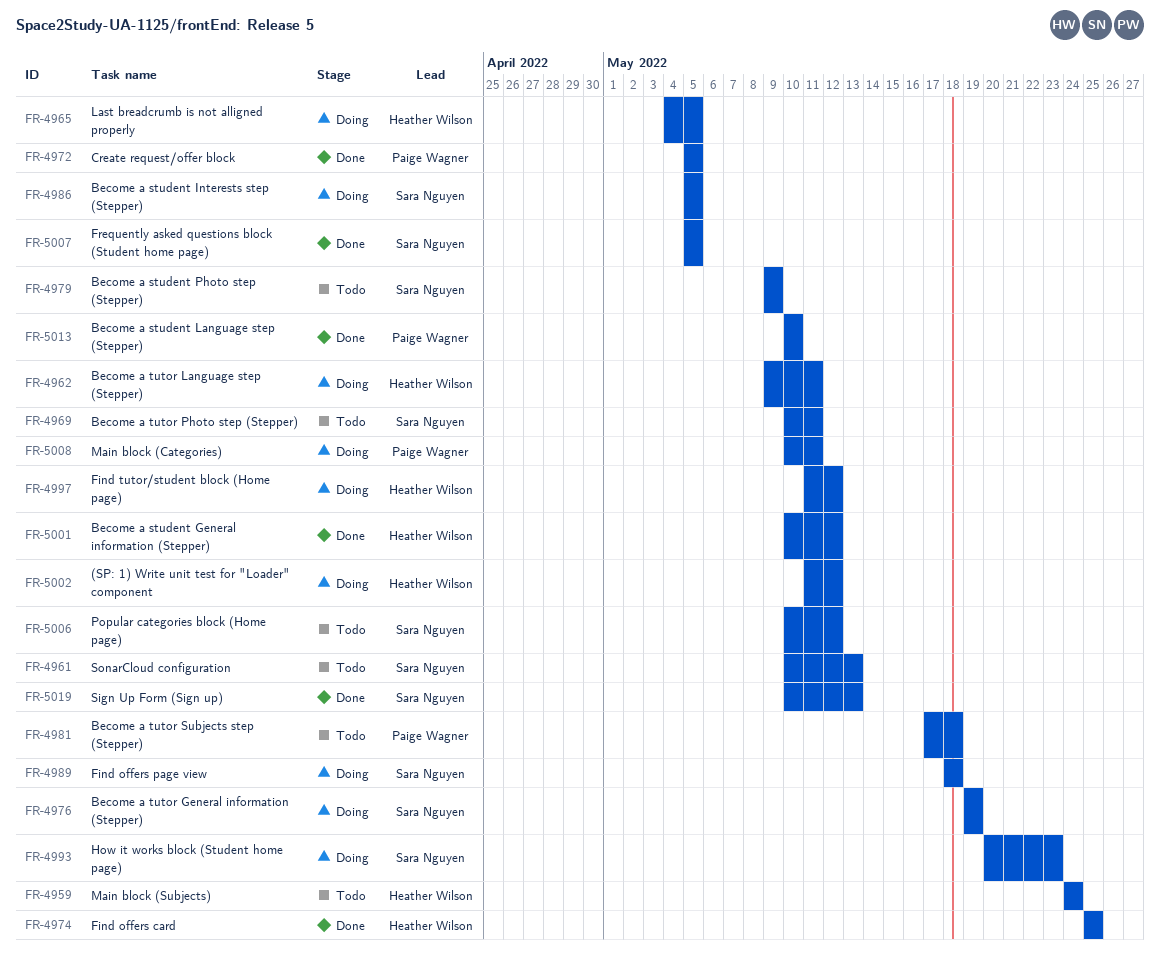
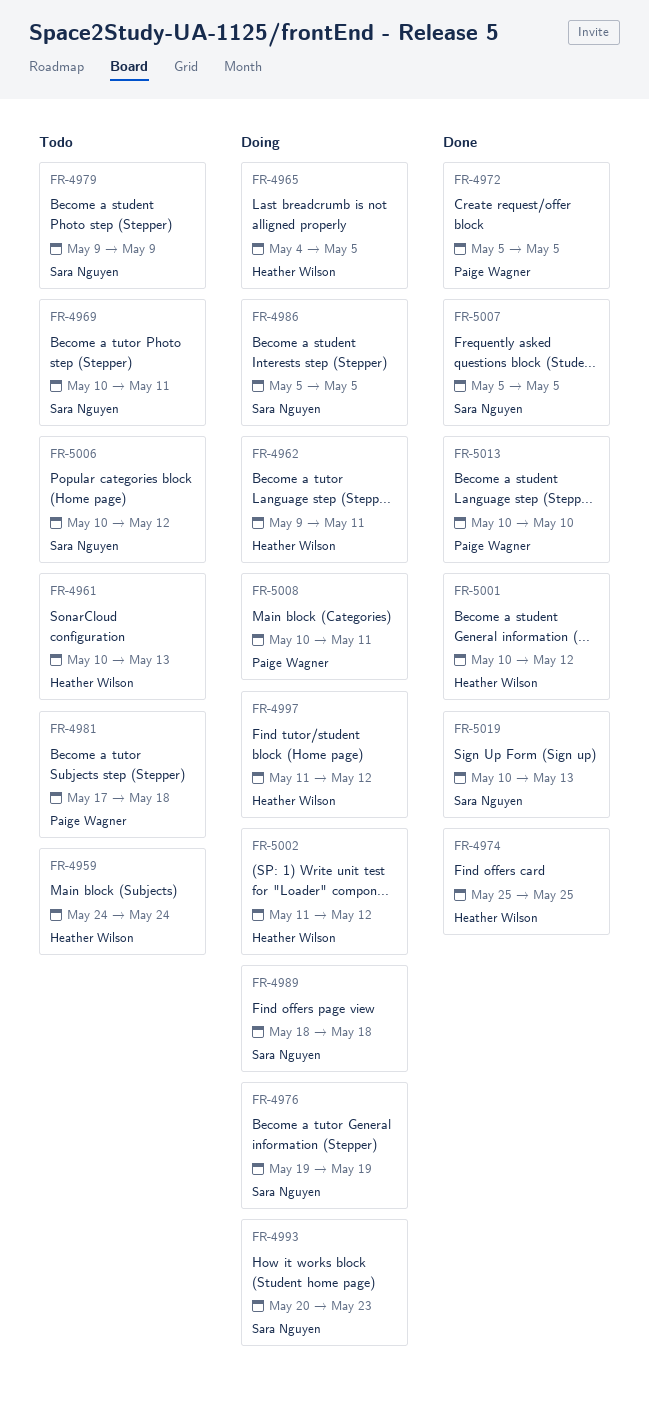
FR-4961, owner: Sara Nguyen -> Heather Wilson

